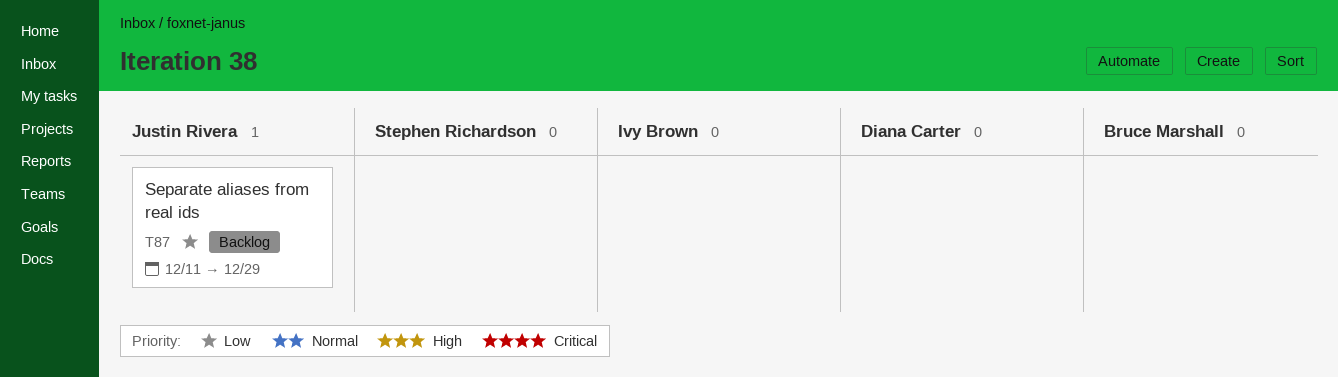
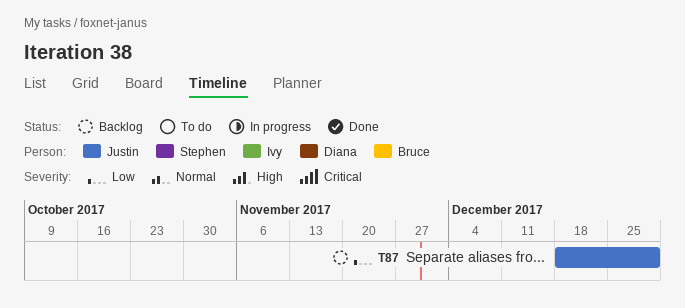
T87, start: Dec 11 -> Dec 18

